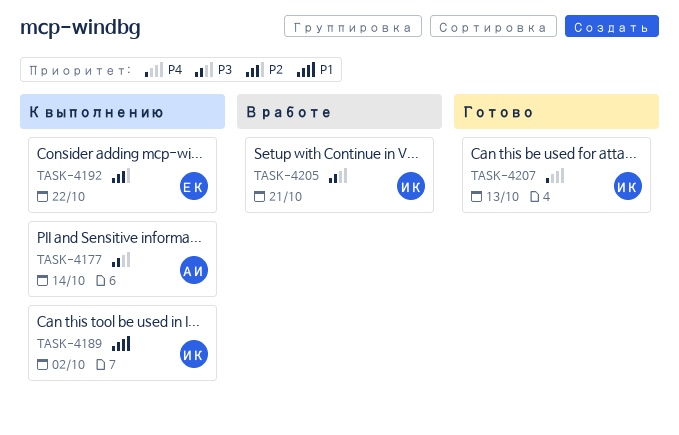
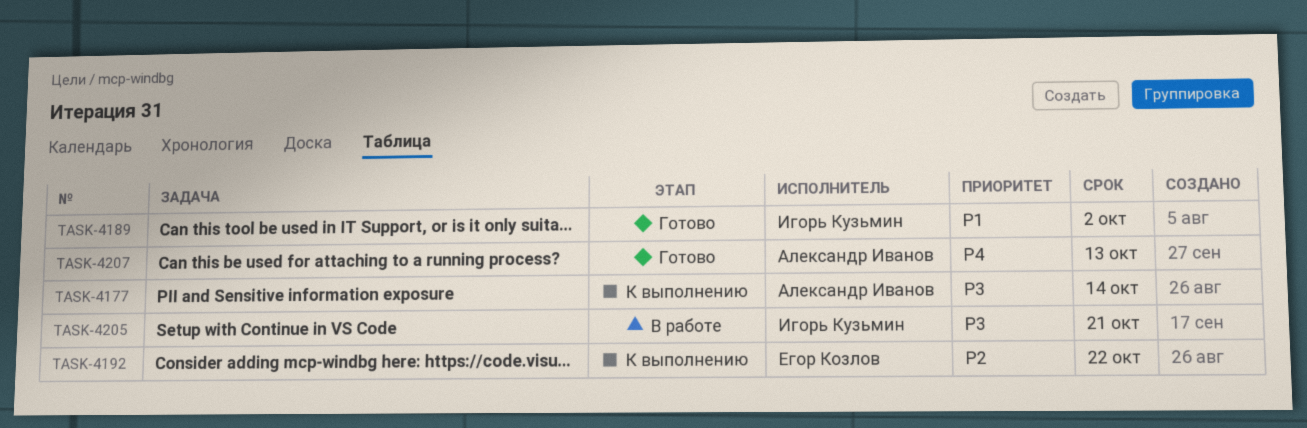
TASK-4189, status: К выполнению -> Готово
TASK-4207, owner: Игорь Кузьмин -> Александр Иванов

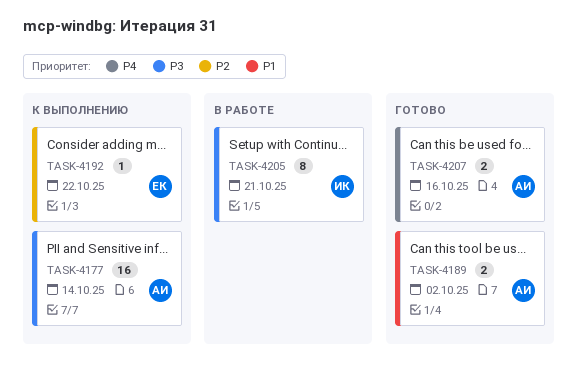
TASK-4189, owner: Игорь Кузьмин -> Александр Иванов
TASK-4207, due: Oct 13 -> Oct 16

